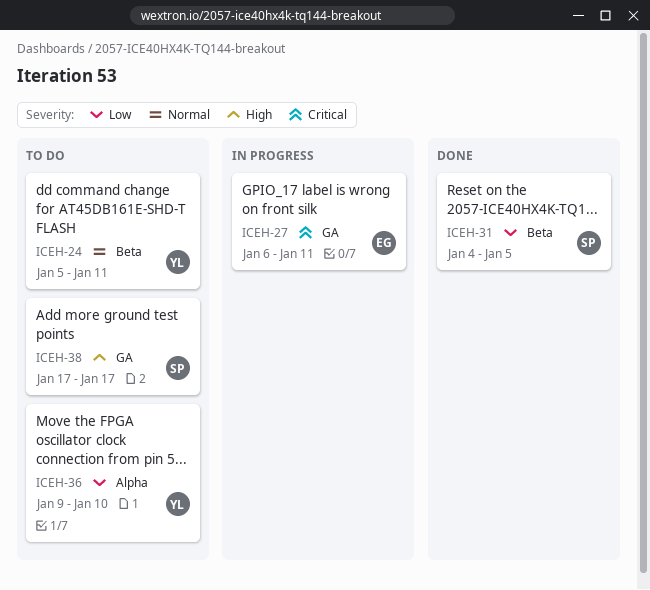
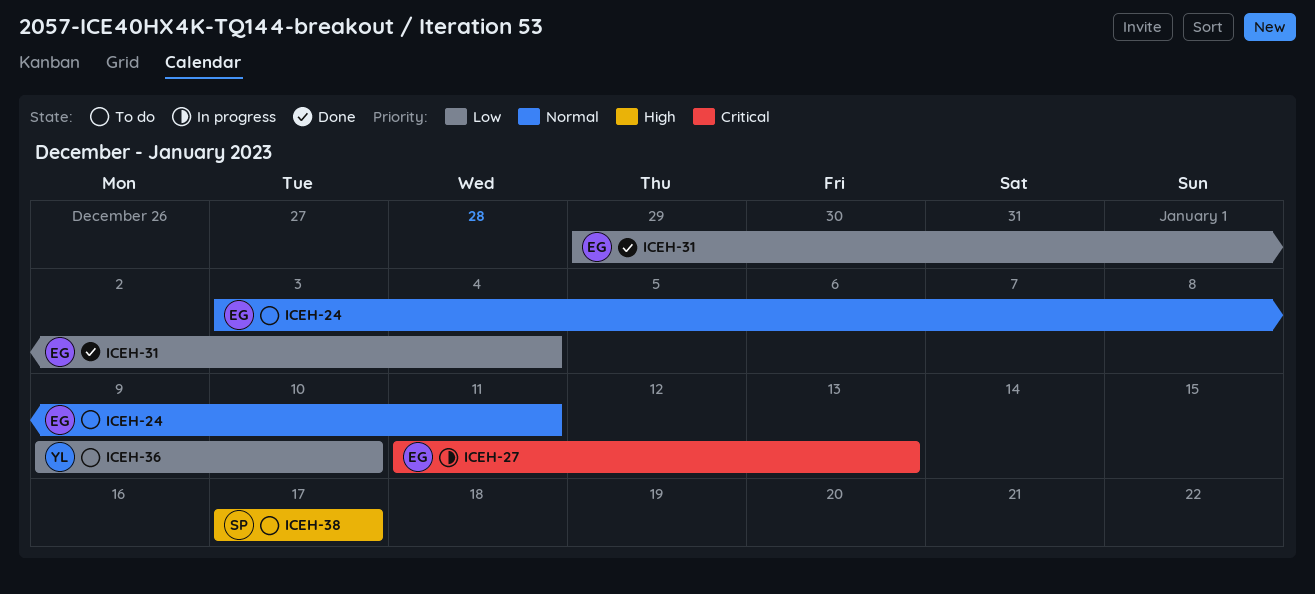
ICEH-24, owner: YL -> EG
ICEH-24, start: Jan 5 -> Jan 3
ICEH-27, start: Jan 6 -> Jan 11
ICEH-27, due: Jan 11 -> Jan 13
ICEH-31, owner: SP -> EG
ICEH-31, start: Jan 4 -> Dec 29
ICEH-31, due: Jan 5 -> Jan 4

